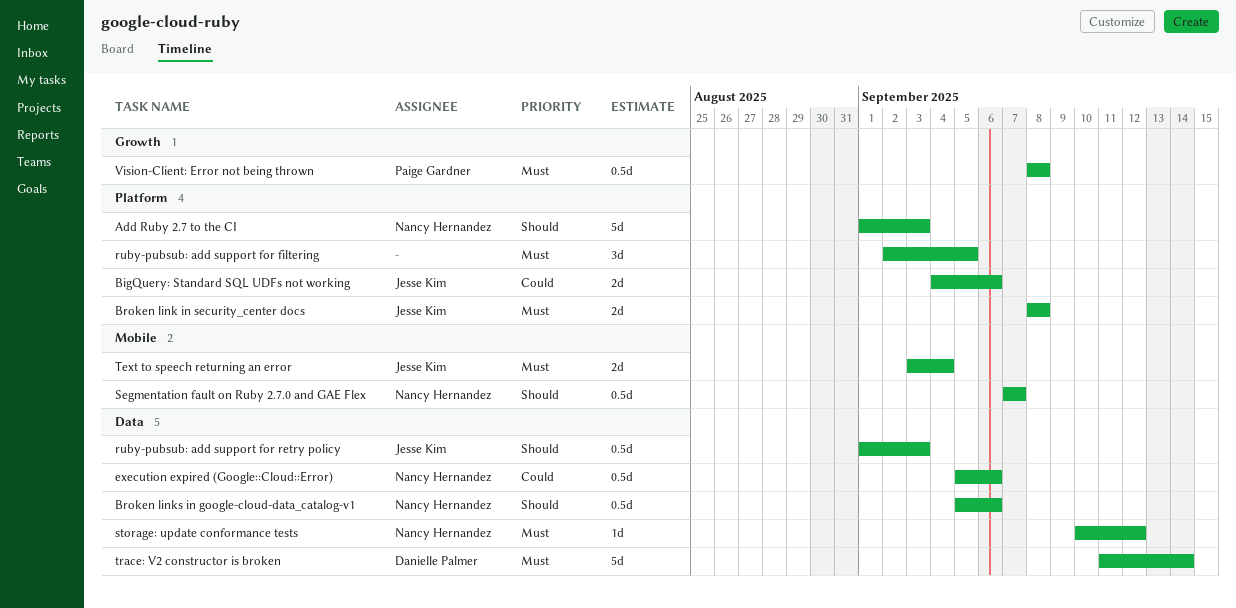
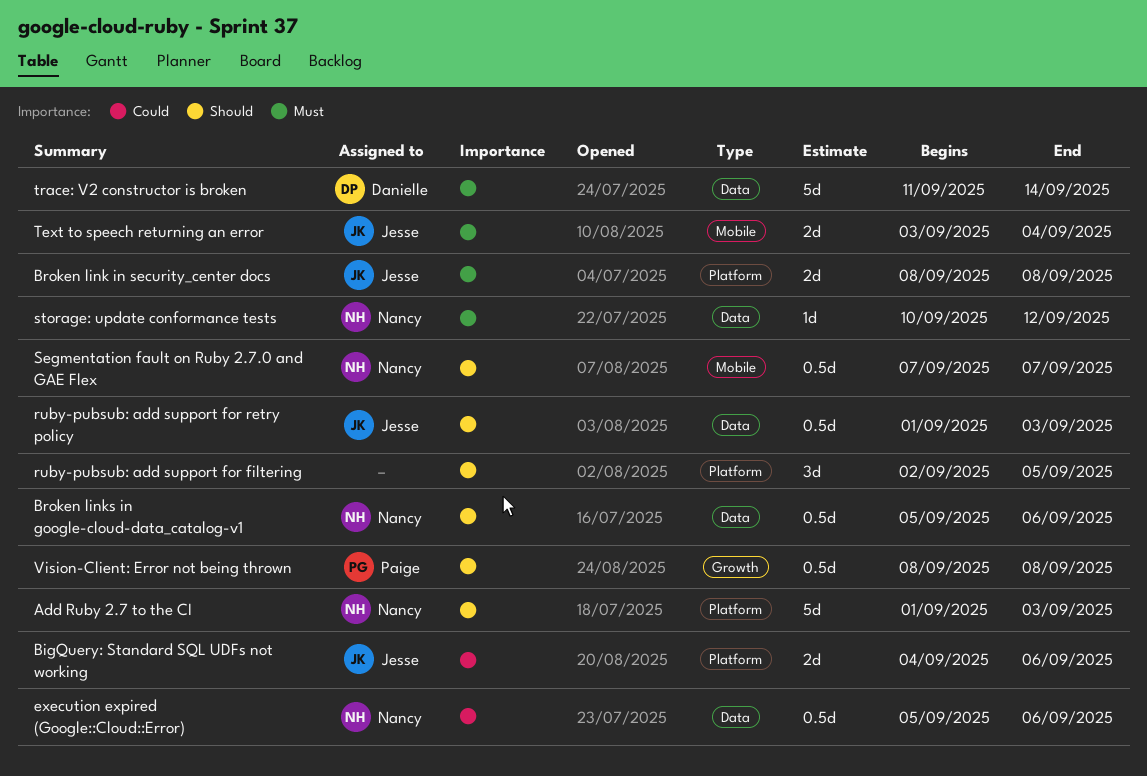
ruby-pubsub: add support for filtering, priority: Must -> Should
Vision-Client: Error not being thrown, priority: Must -> Should

